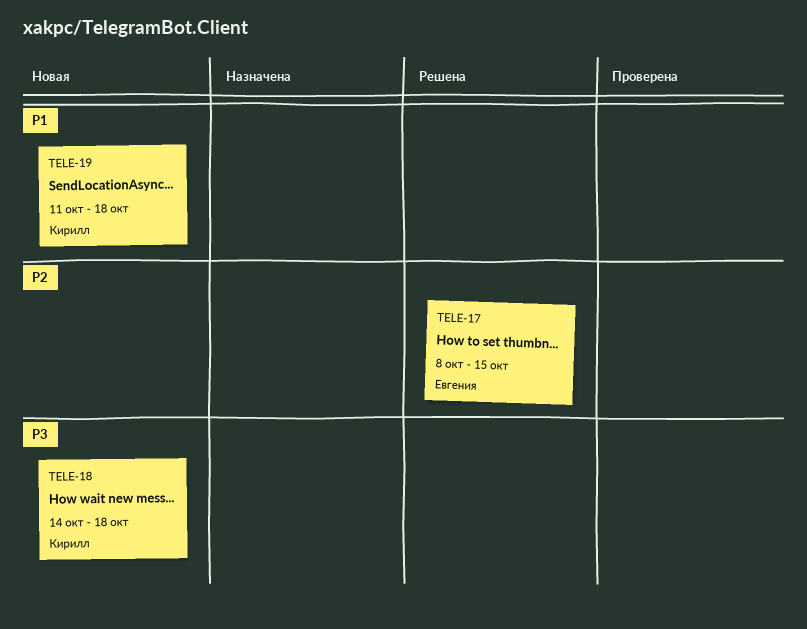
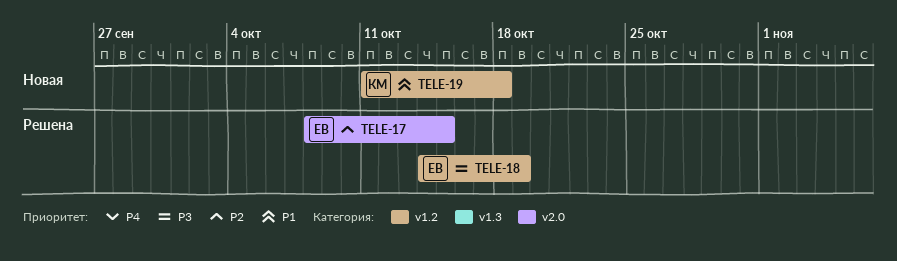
TELE-18, status: Новая -> Решена
TELE-18, owner: Кирилл -> Евгения
TELE-18, due: Oct 18 -> Oct 19

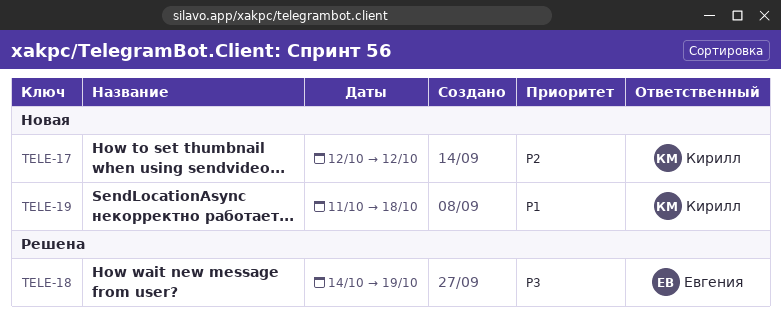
TELE-17, status: Решена -> Новая
TELE-17, owner: Евгения -> Кирилл
TELE-17, start: Oct 8 -> Oct 12
TELE-17, due: Oct 15 -> Oct 12

